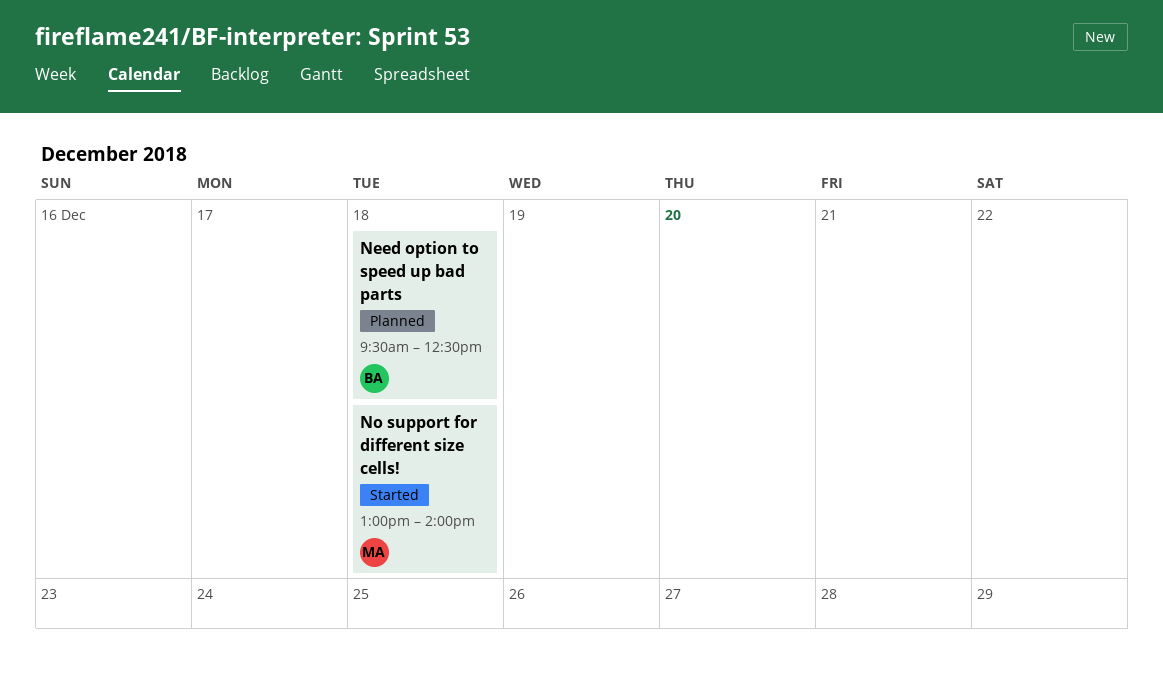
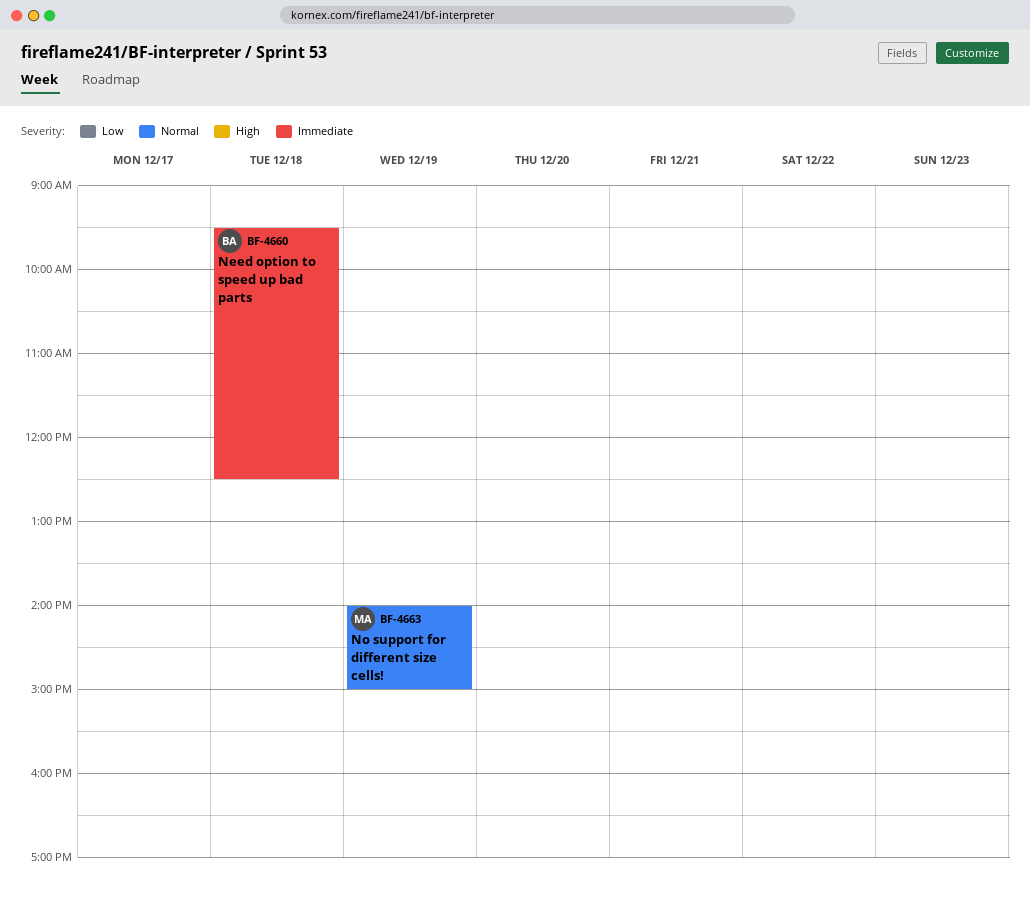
No support for different size cells!, day: Dec 18 -> Dec 19
No support for different size cells!, begins: 13:00 -> 14:00
No support for different size cells!, ends: 14:00 -> 15:00

